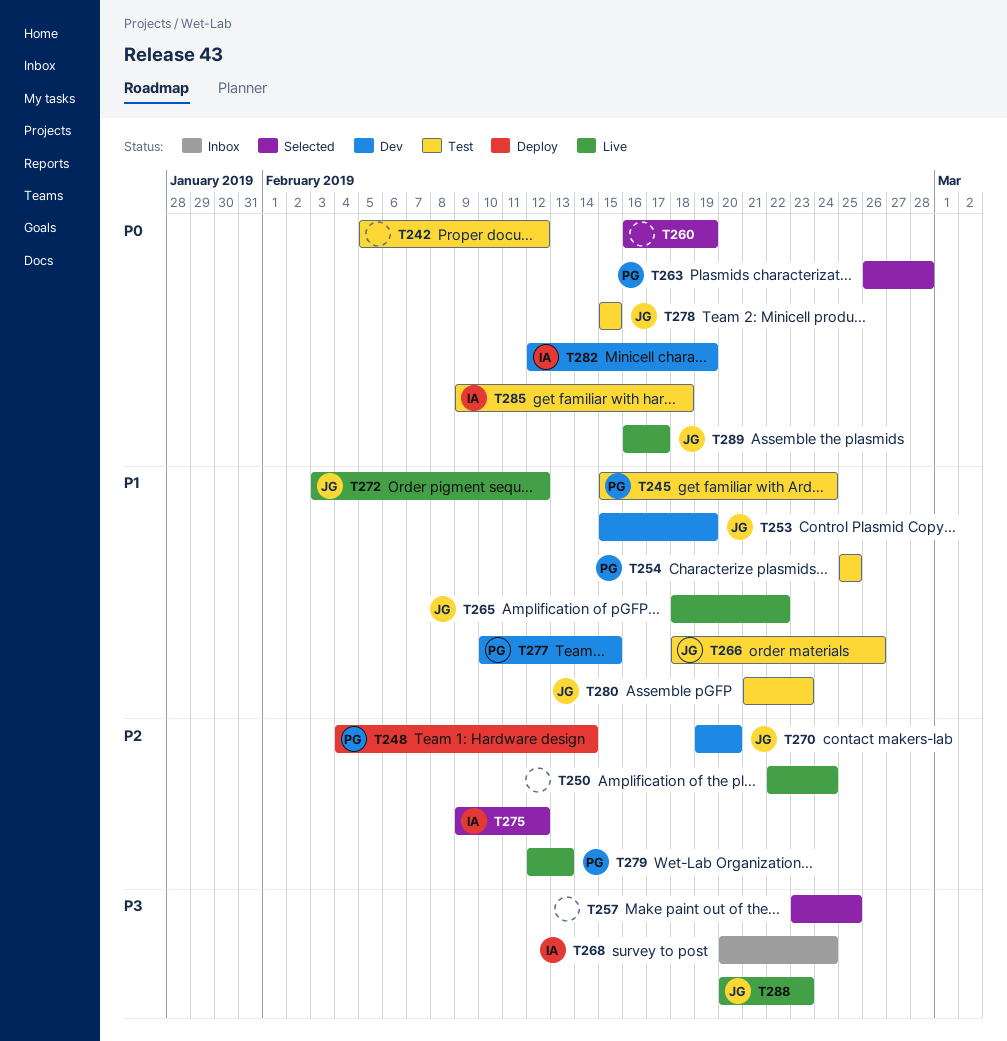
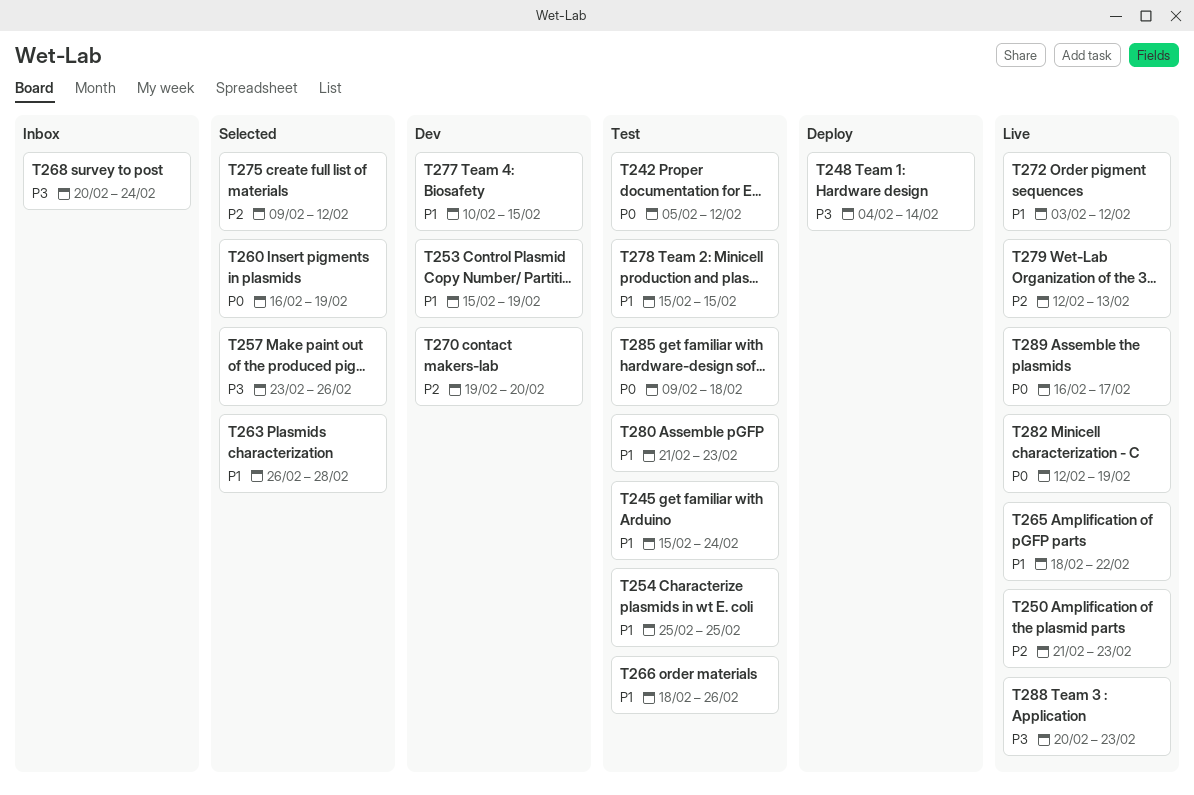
T248, priority: P2 -> P3
T250, start: Feb 22 -> Feb 21
T250, due: Feb 24 -> Feb 23
T257, due: Feb 25 -> Feb 26
T263, priority: P0 -> P1
T278, priority: P0 -> P1
T282, status: Dev -> Live

